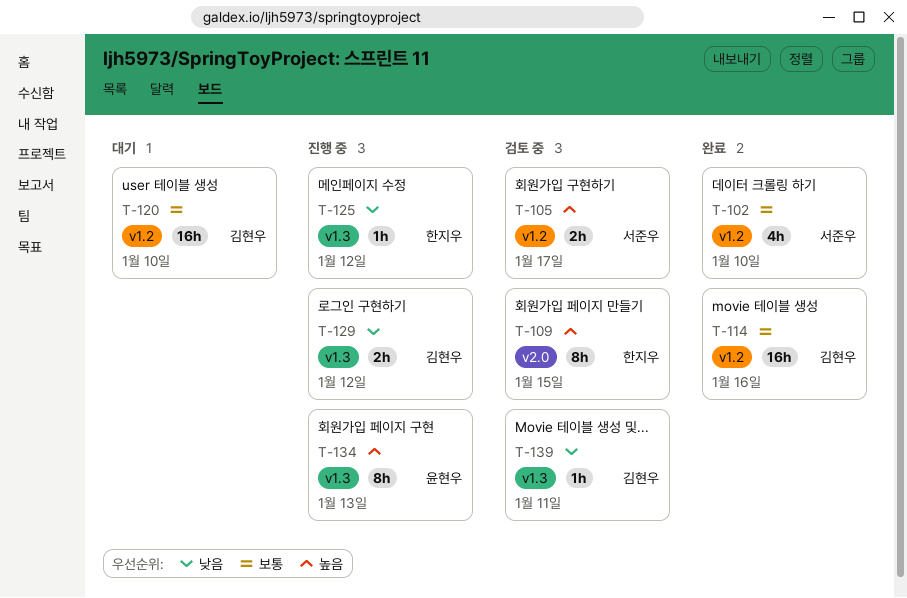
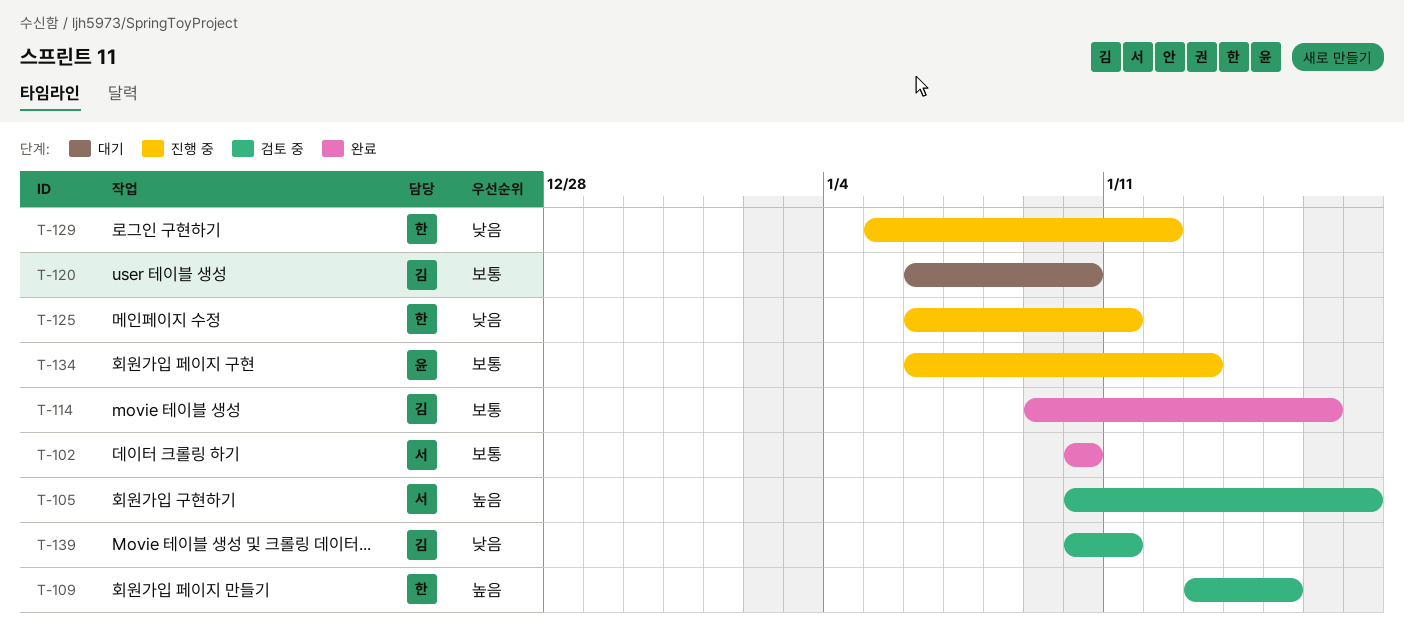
T-125, due: Jan 12 -> Jan 11
T-129, owner: 김현우 -> 한지우
T-134, priority: 높음 -> 보통

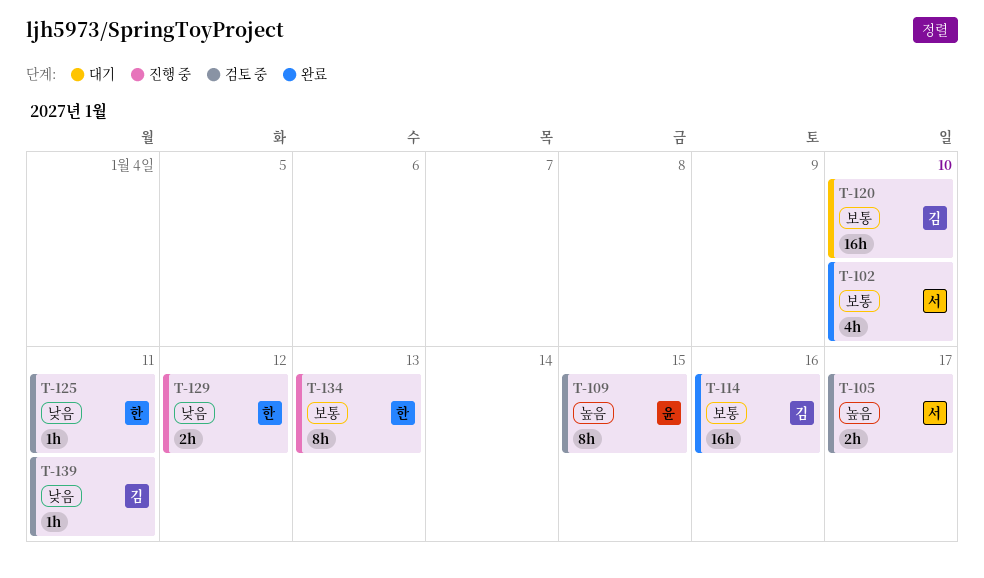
T-109, owner: 한 -> 윤
T-125, status: 진행 중 -> 검토 중
T-134, owner: 윤 -> 한

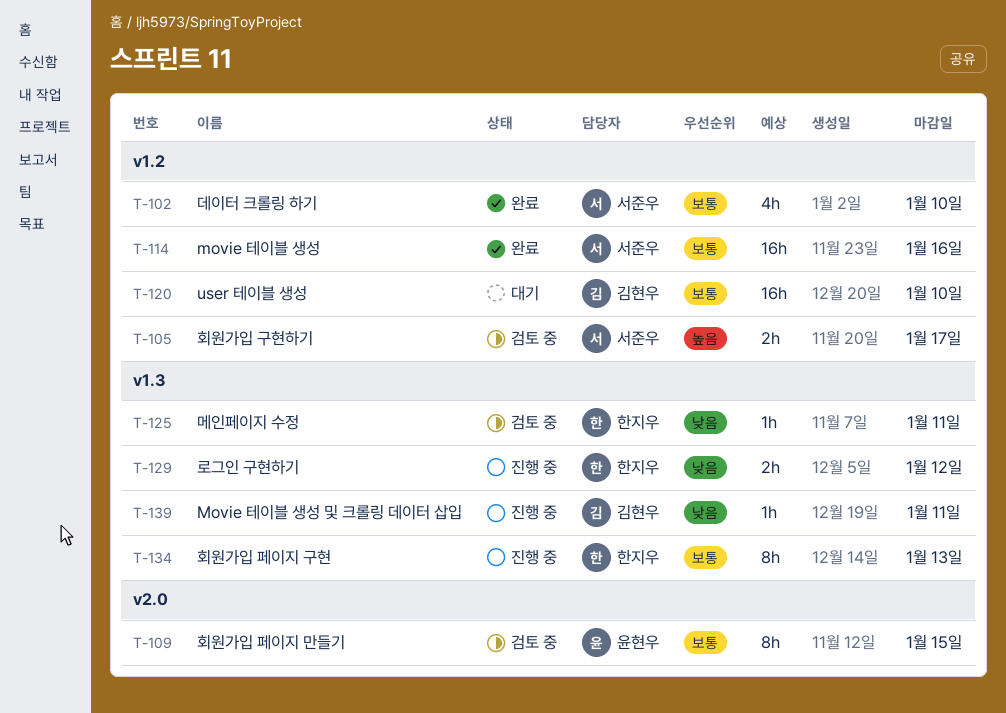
T-109, priority: 높음 -> 보통
T-114, owner: 김현우 -> 서준우
T-139, status: 검토 중 -> 진행 중

